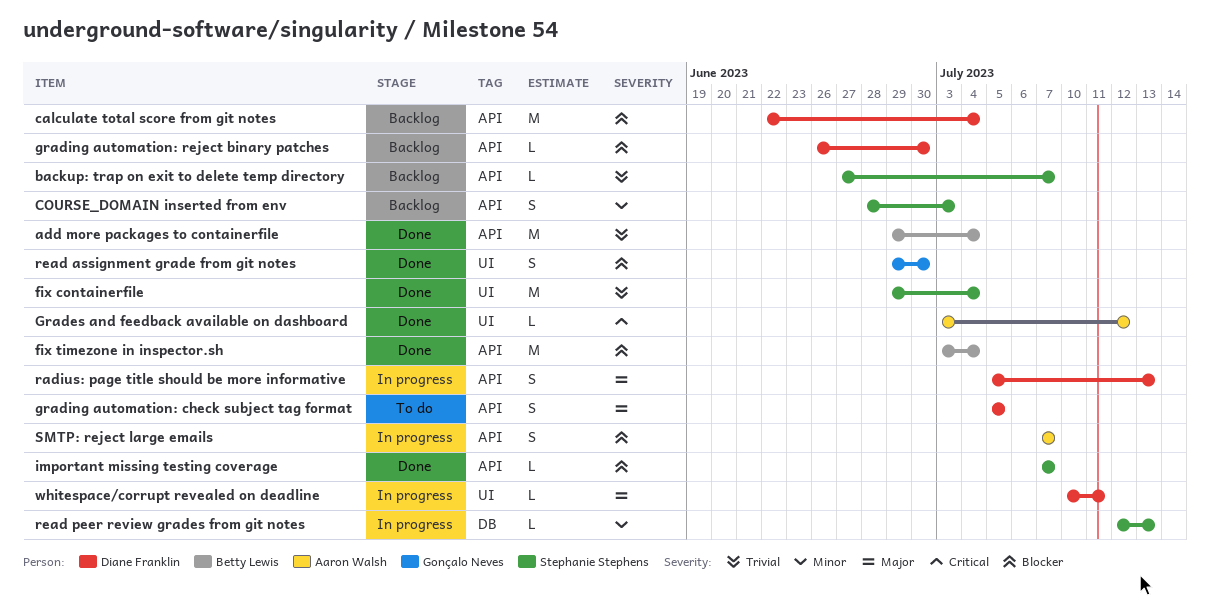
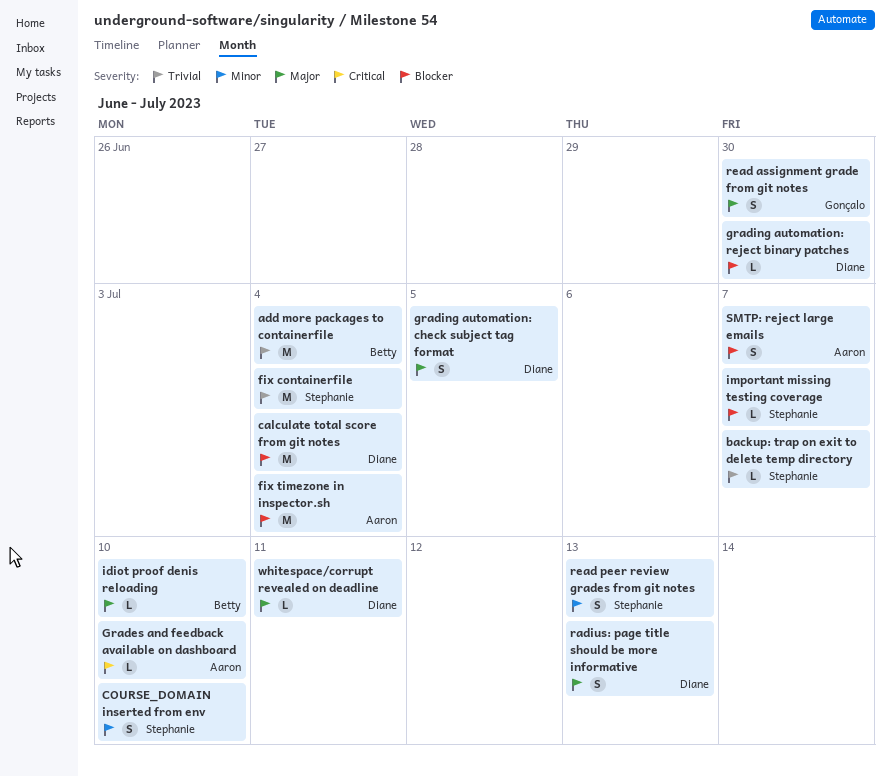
COURSE_DOMAIN inserted from env, due: Jul 3 -> Jul 10
fix timezone in inspector.sh, owner: Betty Lewis -> Aaron Walsh
Grades and feedback available on dashboard, due: Jul 12 -> Jul 10
idiot proof denis reloading: none -> present
read assignment grade from git notes, priority: Blocker -> Major
read peer review grades from git notes, estimate: L -> S

